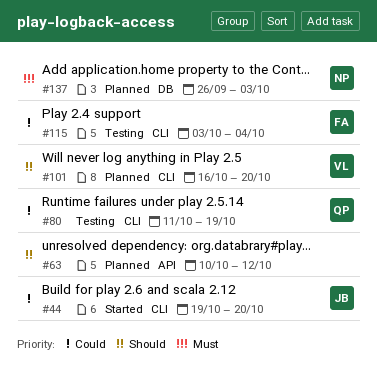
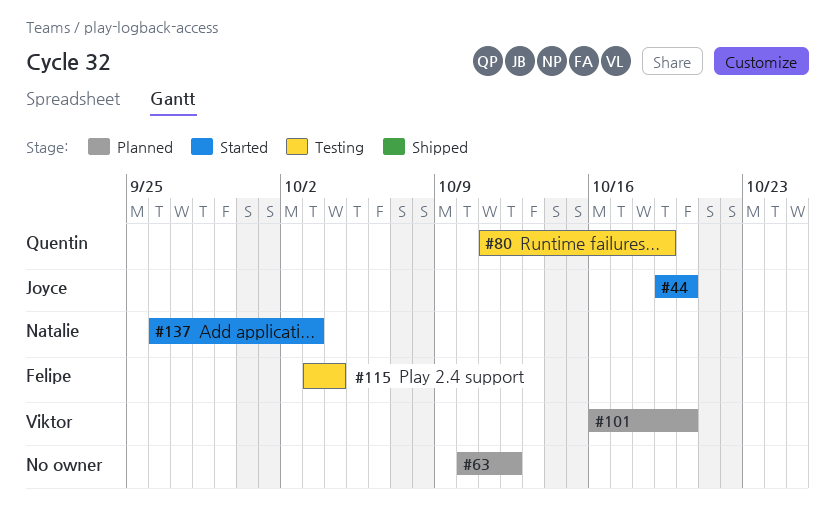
#137, status: Planned -> Started

